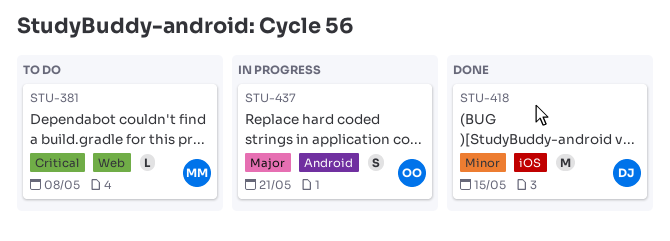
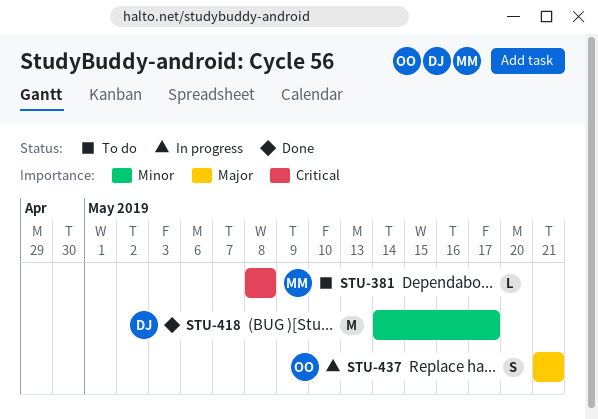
STU-418, due: May 15 -> May 17

